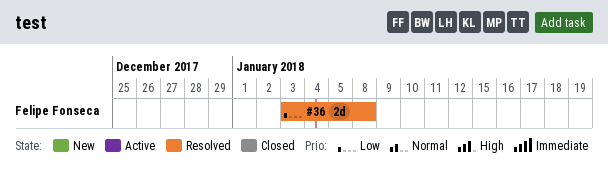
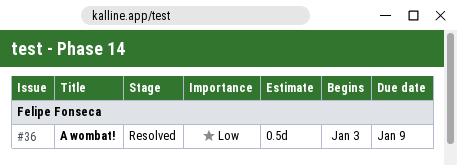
#36, estimate: 2d -> 0.5d
#36, due: Jan 8 -> Jan 9

